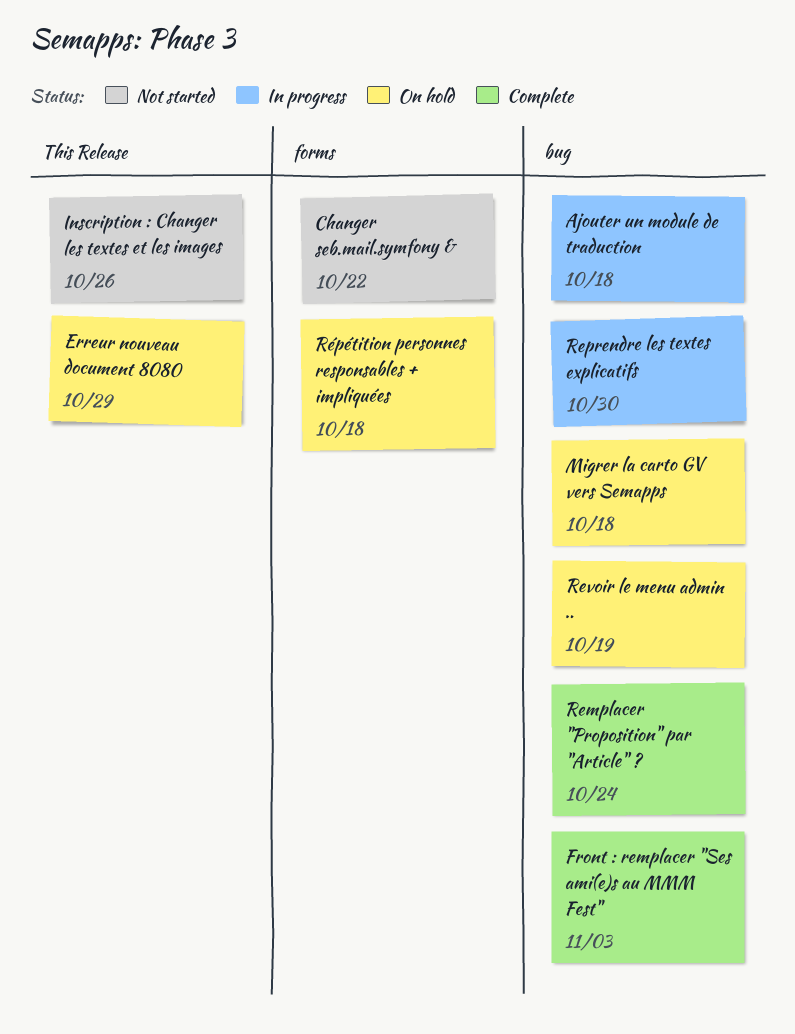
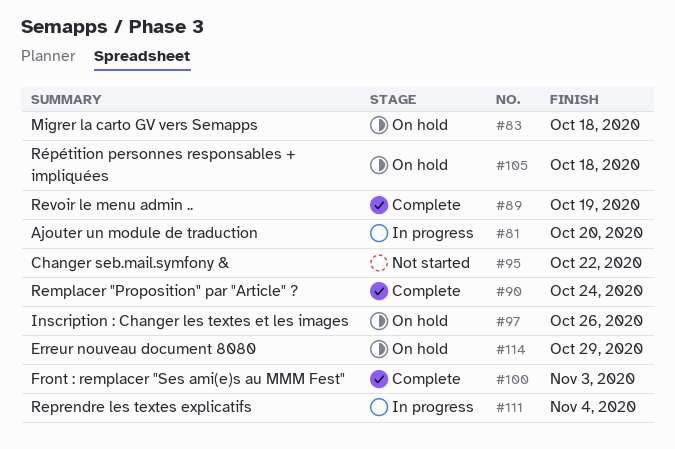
Ajouter un module de traduction, due: Oct 18 -> Oct 20
Inscription : Changer les textes et les images, status: Not started -> On hold
Reprendre les textes explicatifs, due: Oct 30 -> Nov 4
Revoir le menu admin .., status: On hold -> Complete

